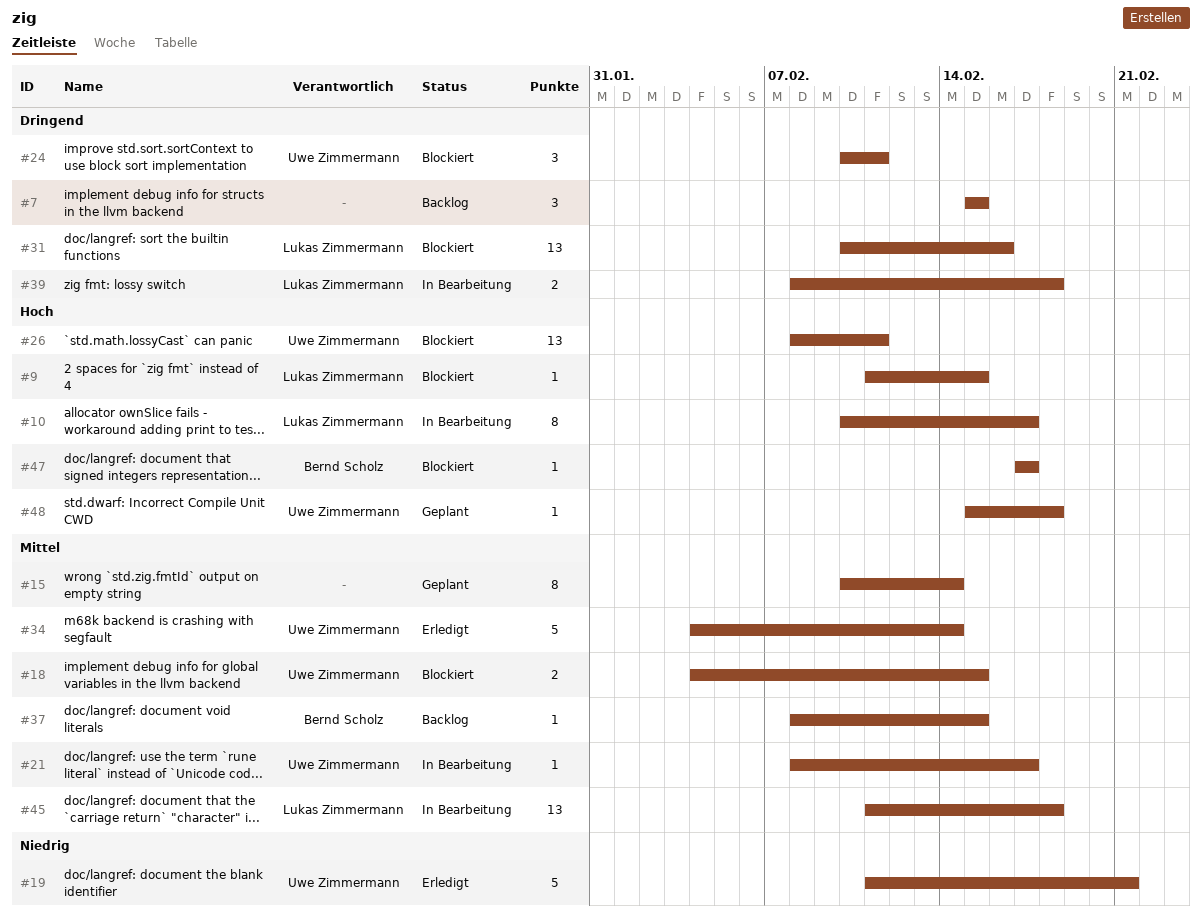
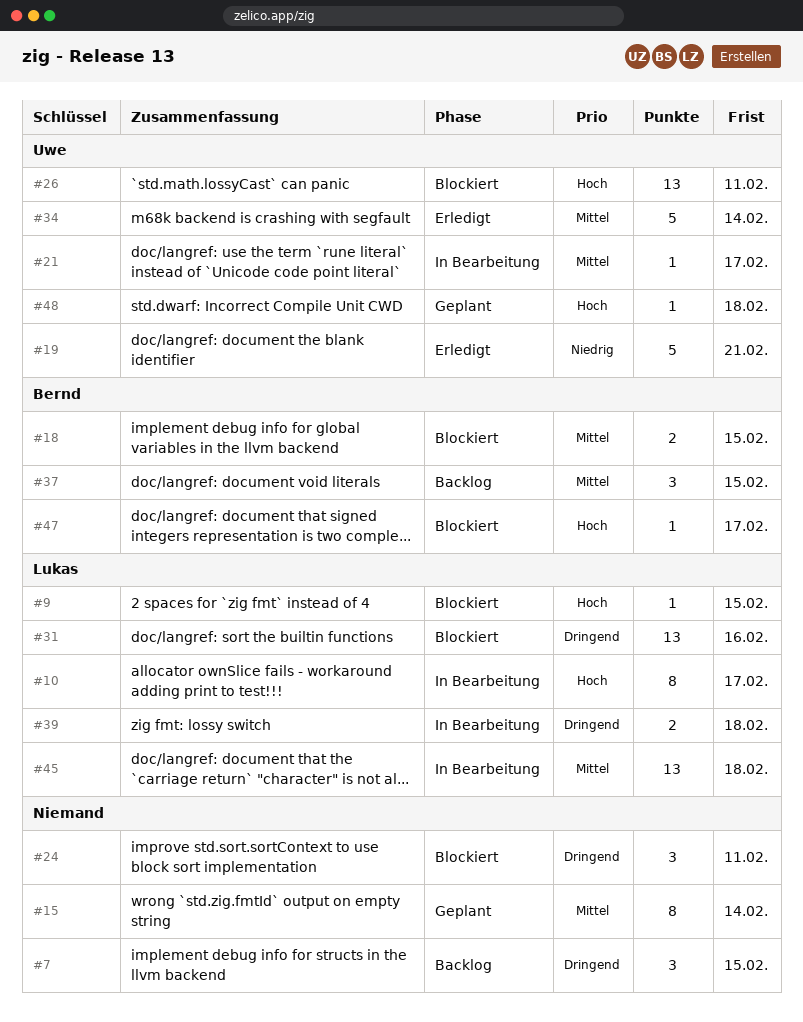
#18, owner: Uwe Zimmermann -> Bernd Scholz
#24, owner: Uwe Zimmermann -> none
#37, estimate: 1 -> 3

